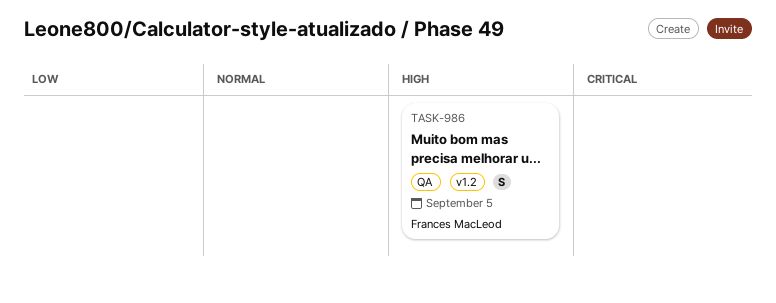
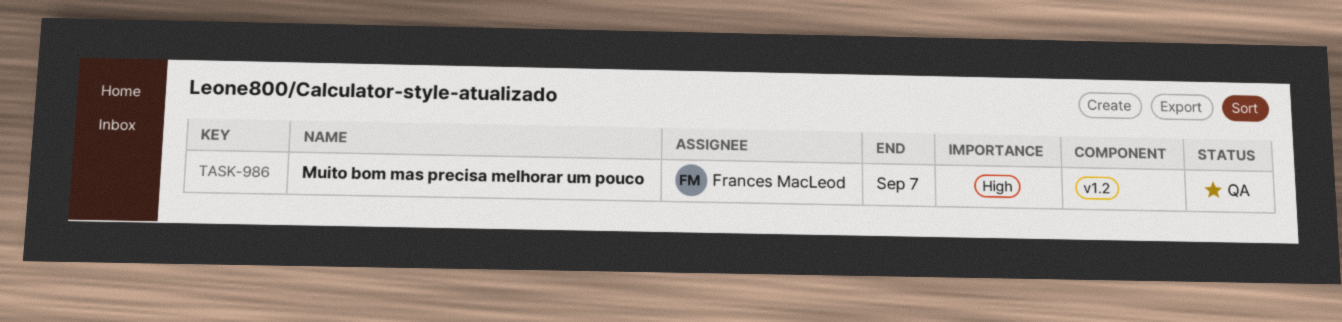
TASK-986, due: Sep 5 -> Sep 7

